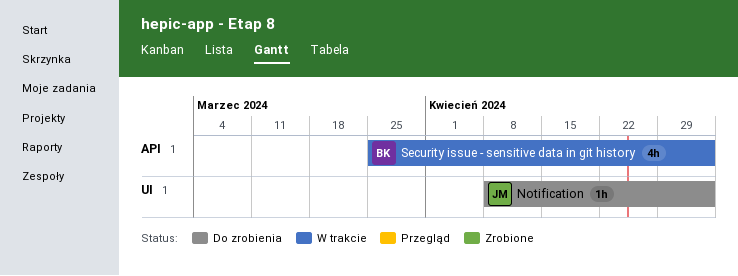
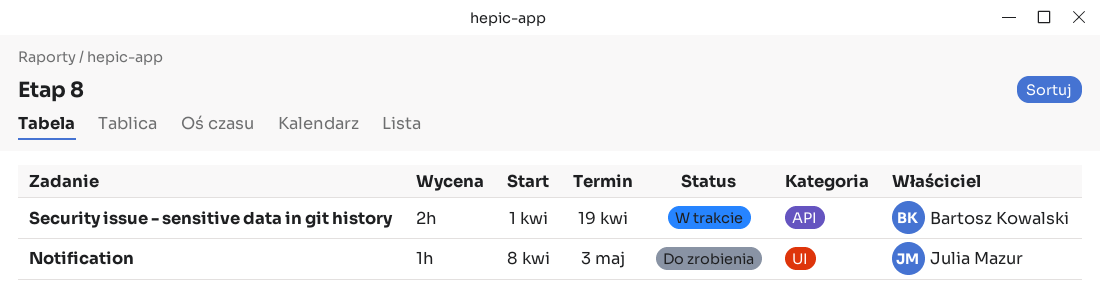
Security issue - sensitive data in git history, estimate: 4h -> 2h
Security issue - sensitive data in git history, start: Mar 25 -> Apr 1
Security issue - sensitive data in git history, due: May 3 -> Apr 19

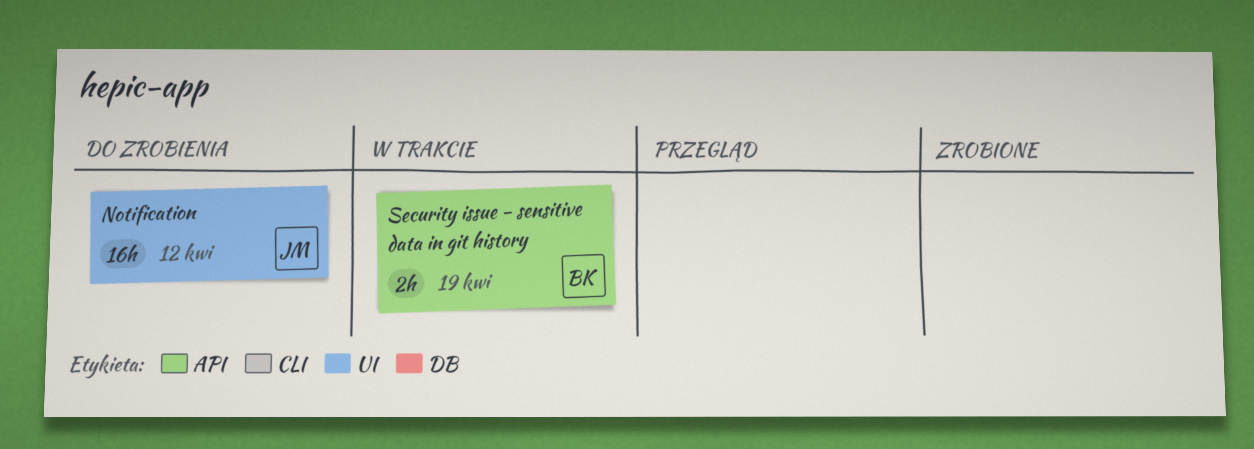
Notification, estimate: 1h -> 16h
Notification, due: May 3 -> Apr 12

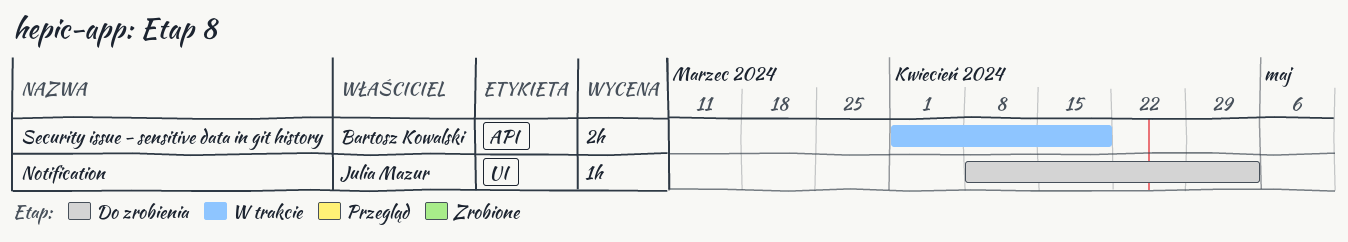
Notification, estimate: 16h -> 1h
Notification, due: Apr 12 -> May 3

